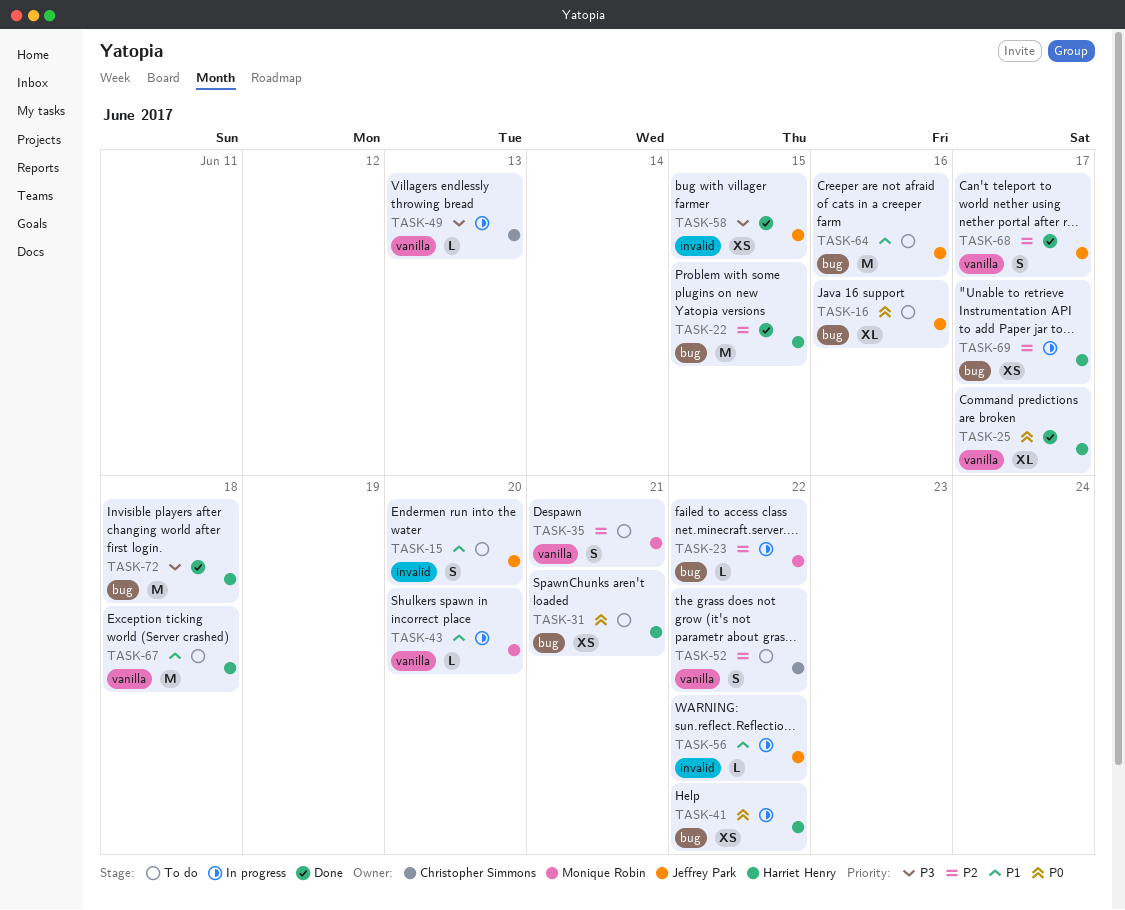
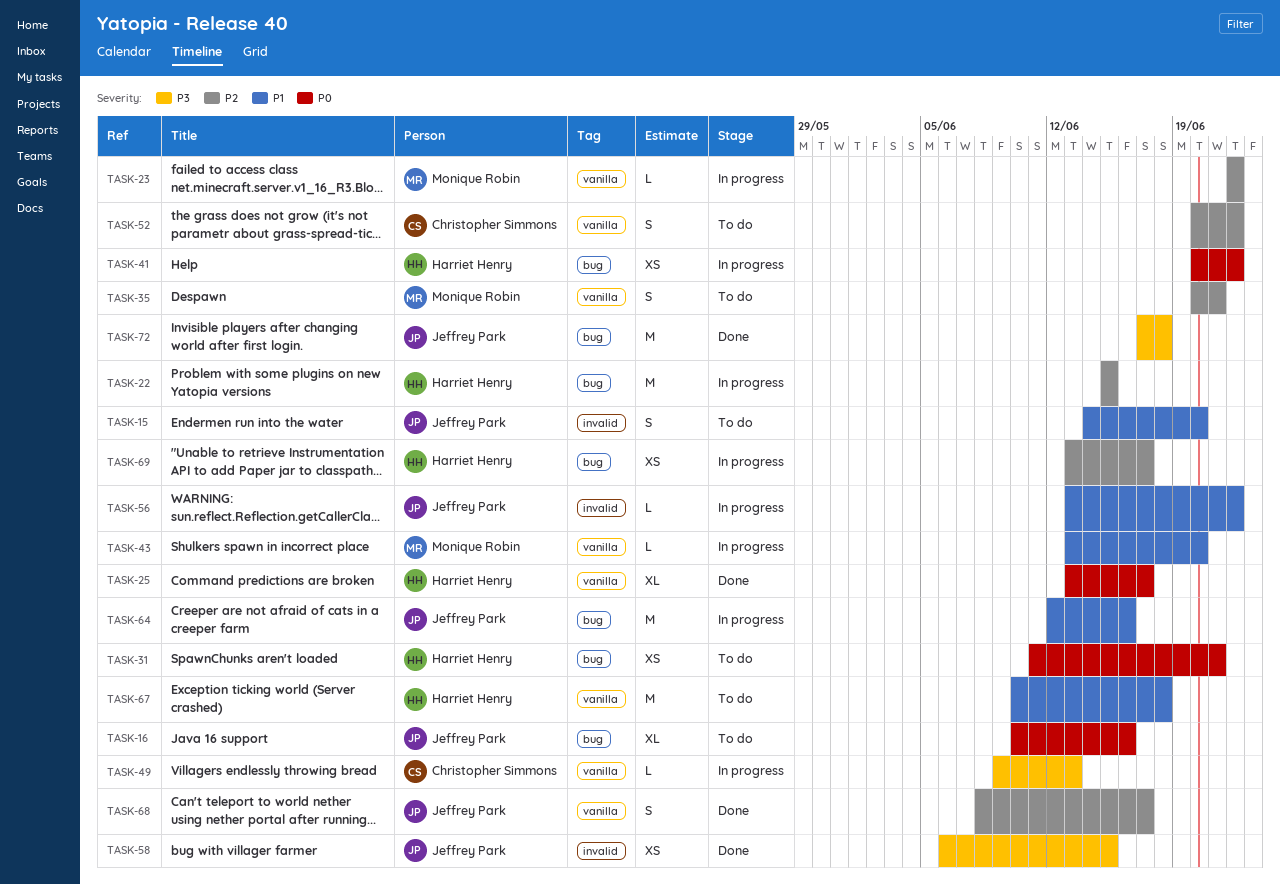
TASK-22, status: Done -> In progress
TASK-23, label: bug -> vanilla
TASK-64, status: To do -> In progress
TASK-72, owner: Harriet Henry -> Jeffrey Park

